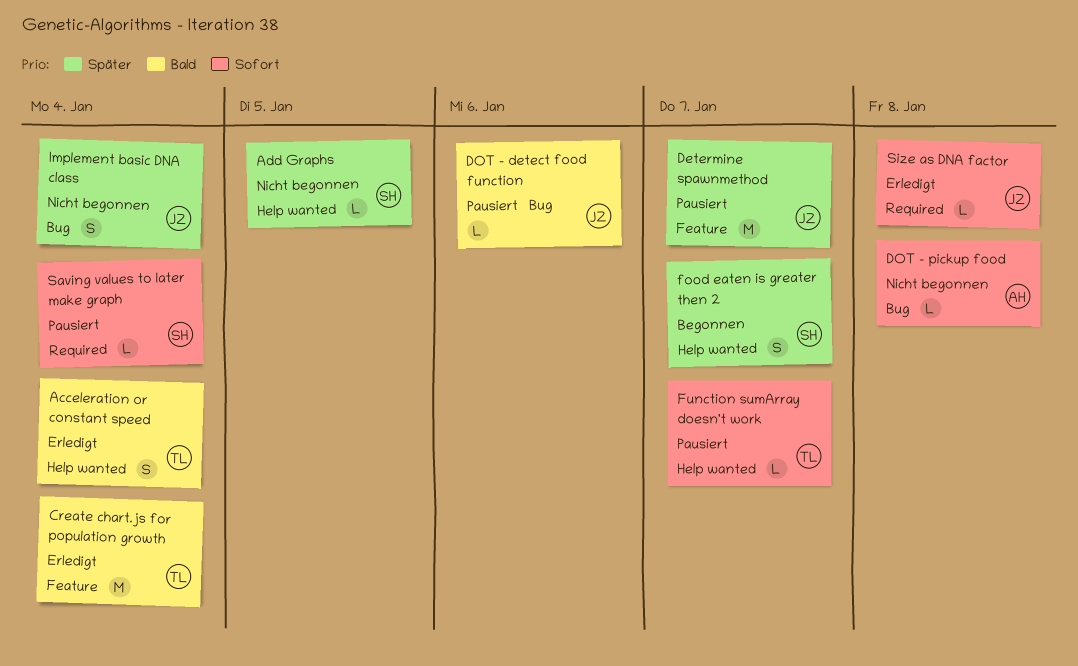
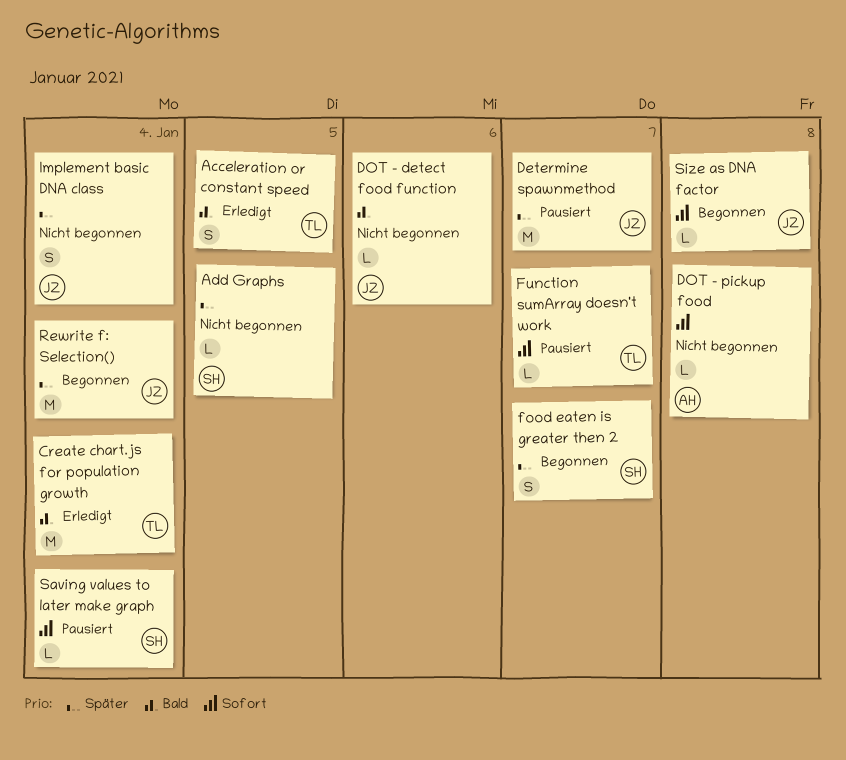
Acceleration or constant speed, due: Jan 4 -> Jan 5
DOT - detect food function, status: Pausiert -> Nicht begonnen
Rewrite f: Selection(): none -> present
Size as DNA factor, status: Erledigt -> Begonnen

